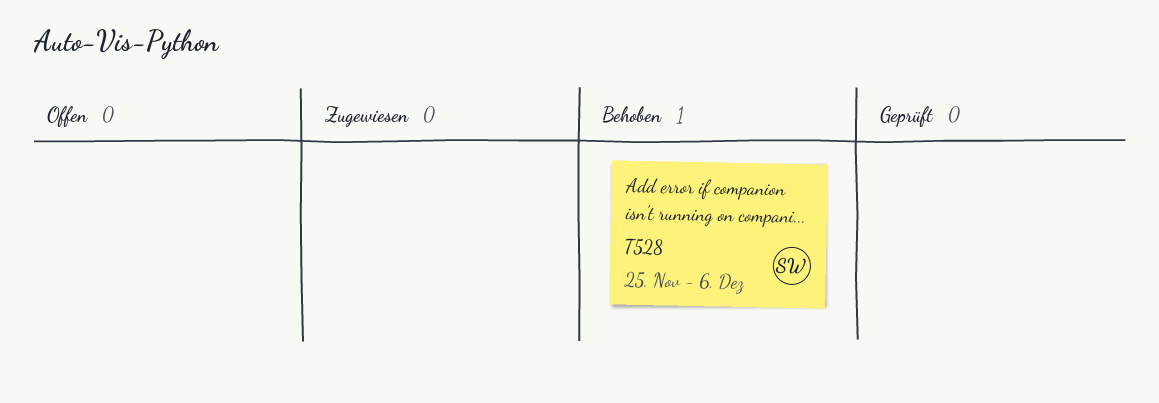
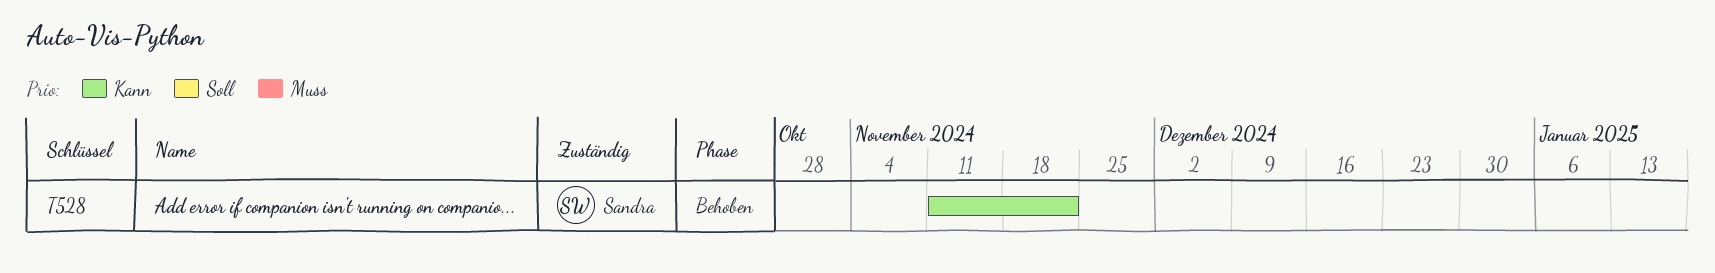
T528, start: Nov 25 -> Nov 11
T528, due: Dec 6 -> Nov 22

